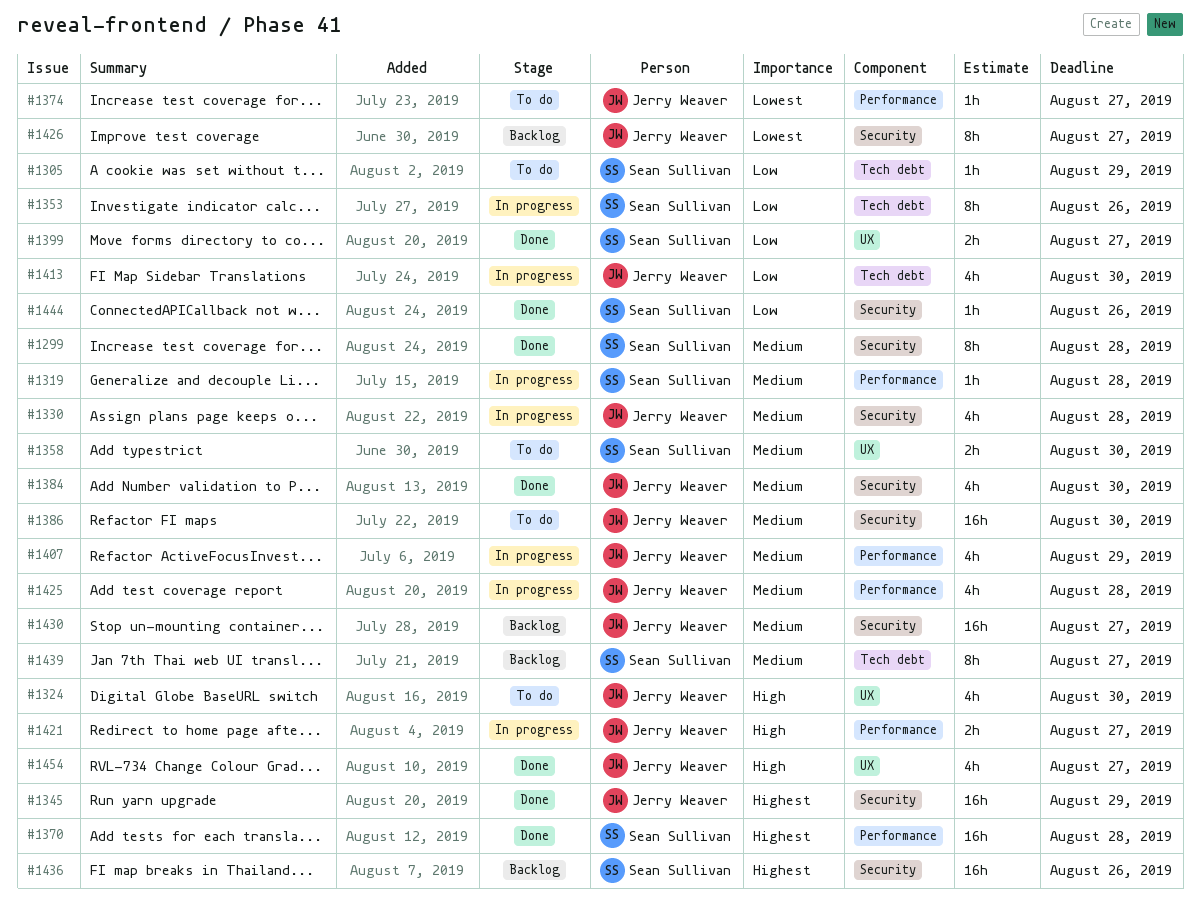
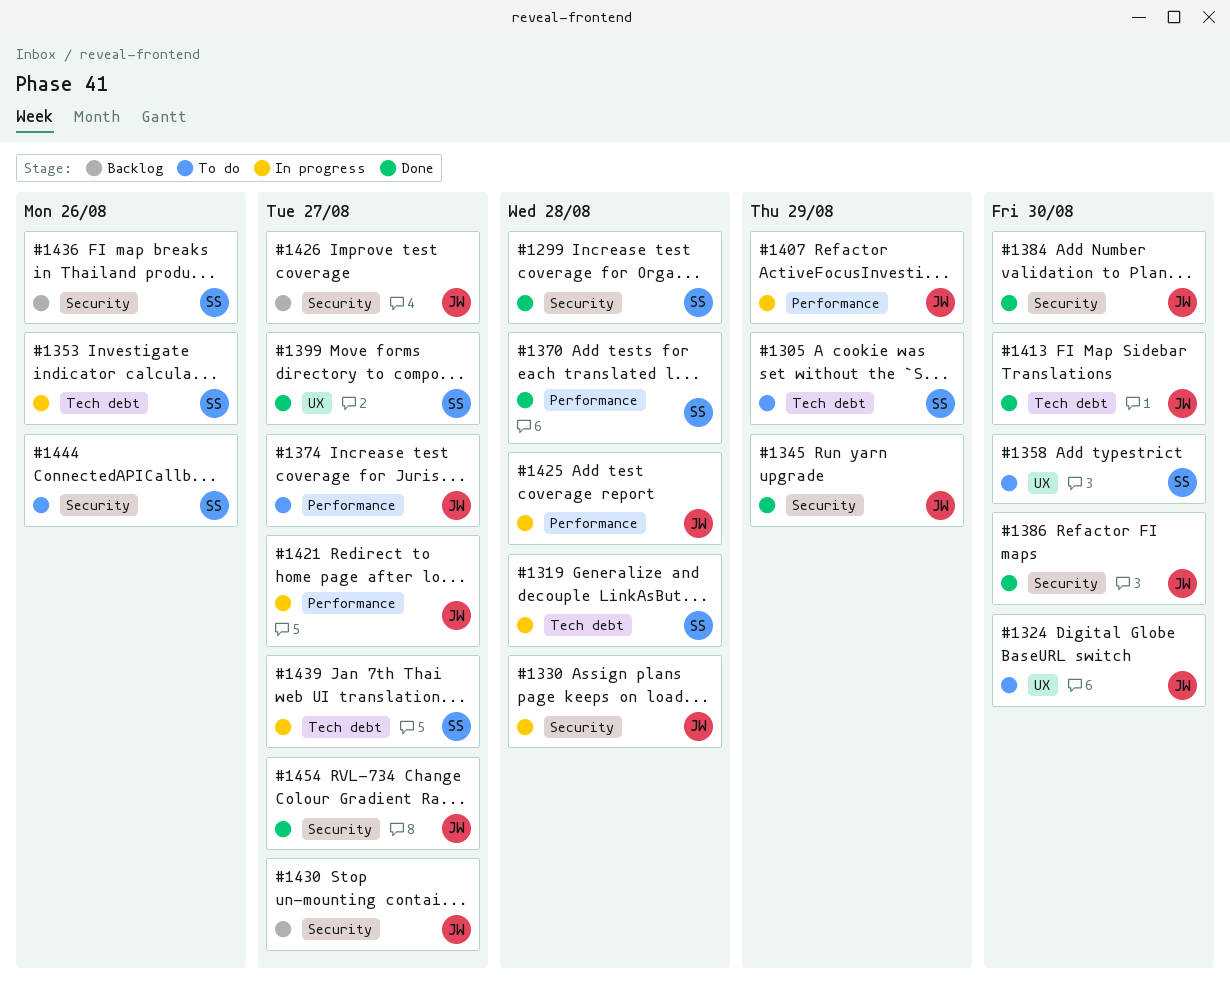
#1319, label: Performance -> Tech debt
#1386, status: To do -> Done
#1413, status: In progress -> Done
#1439, status: Backlog -> In progress
#1444, status: Done -> To do
#1454, label: UX -> Security

